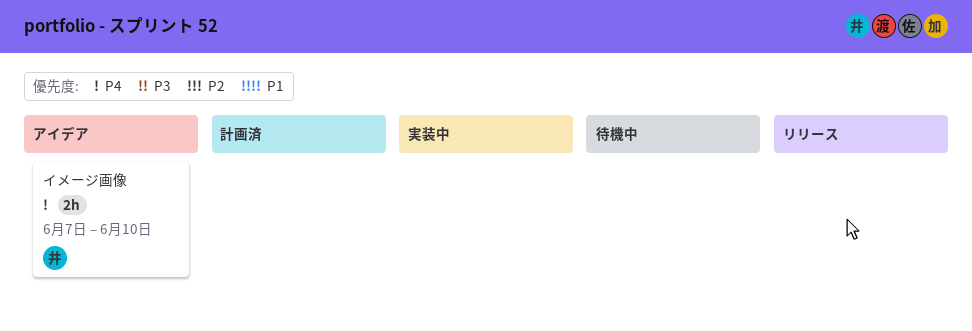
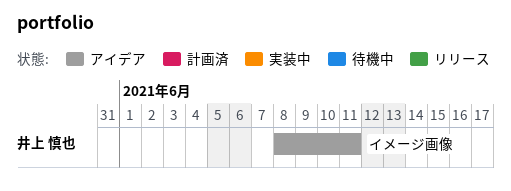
イメージ画像, start: Jun 7 -> Jun 8
イメージ画像, due: Jun 10 -> Jun 11

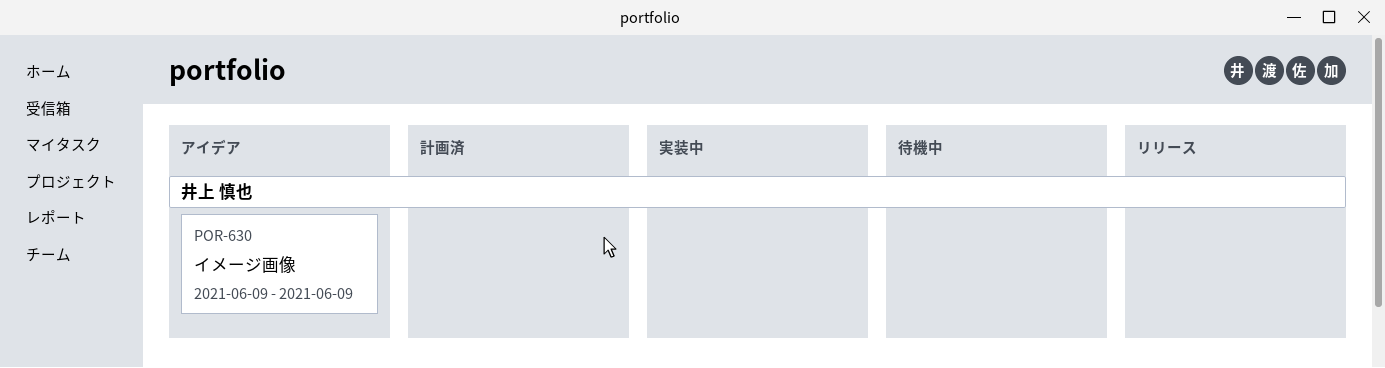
イメージ画像, start: Jun 8 -> Jun 9
イメージ画像, due: Jun 11 -> Jun 9

